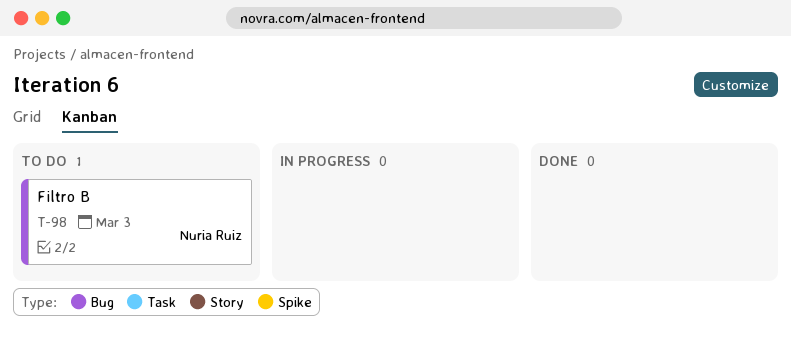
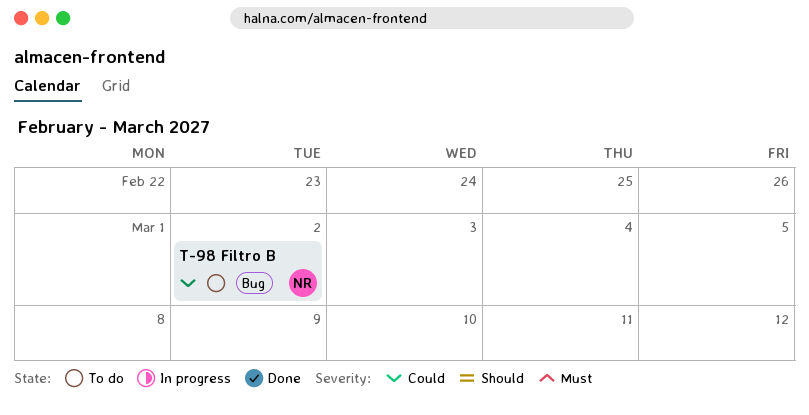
T-98, due: Mar 3 -> Mar 2

